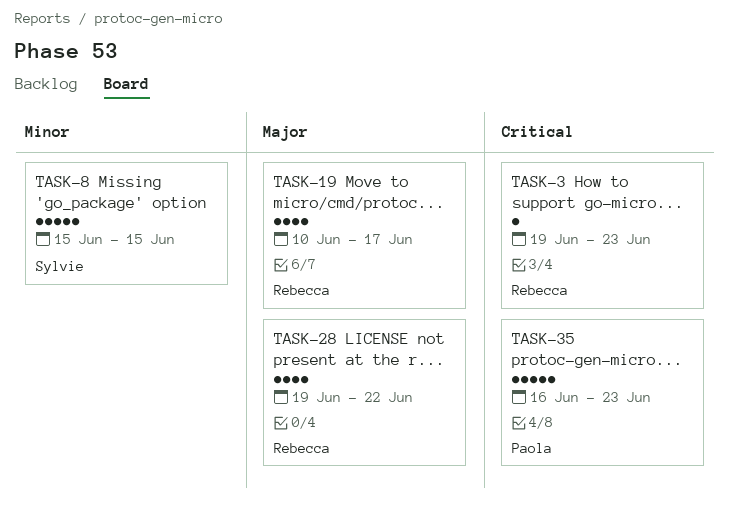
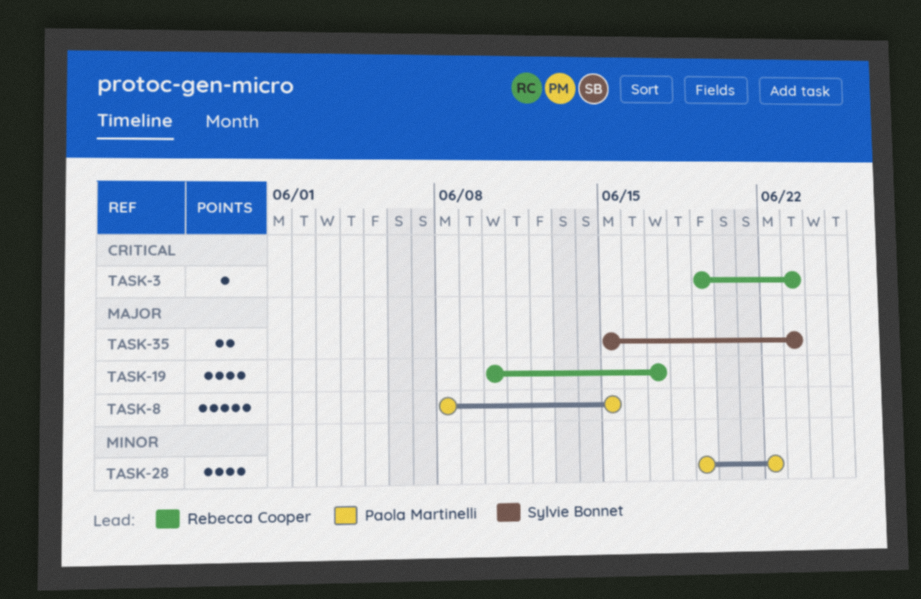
TASK-8, owner: Sylvie Bonnet -> Paola Martinelli
TASK-8, priority: Minor -> Major
TASK-8, start: Jun 15 -> Jun 8
TASK-28, owner: Rebecca Cooper -> Paola Martinelli
TASK-28, priority: Major -> Minor
TASK-35, owner: Paola Martinelli -> Sylvie Bonnet
TASK-35, priority: Critical -> Major
TASK-35, estimate: 5 -> 2
TASK-35, start: Jun 16 -> Jun 15

